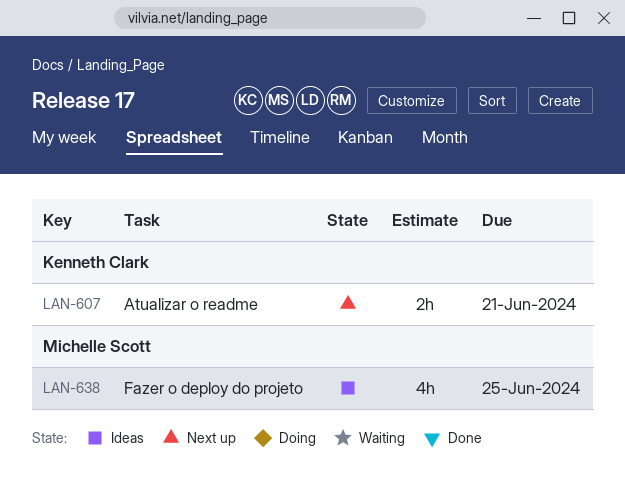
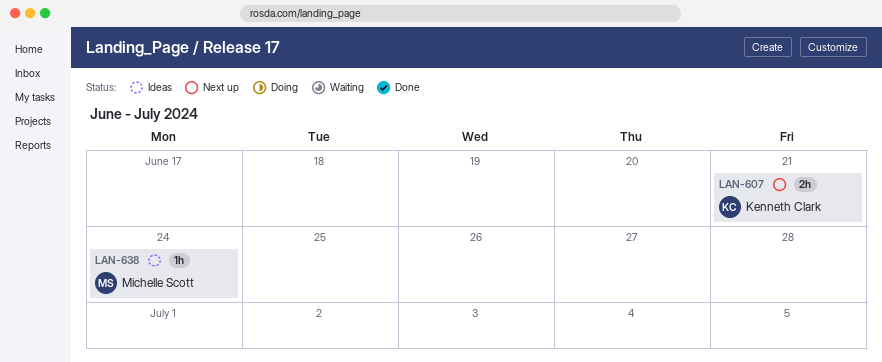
LAN-638, estimate: 4h -> 1h
LAN-638, due: Jun 25 -> Jun 24

